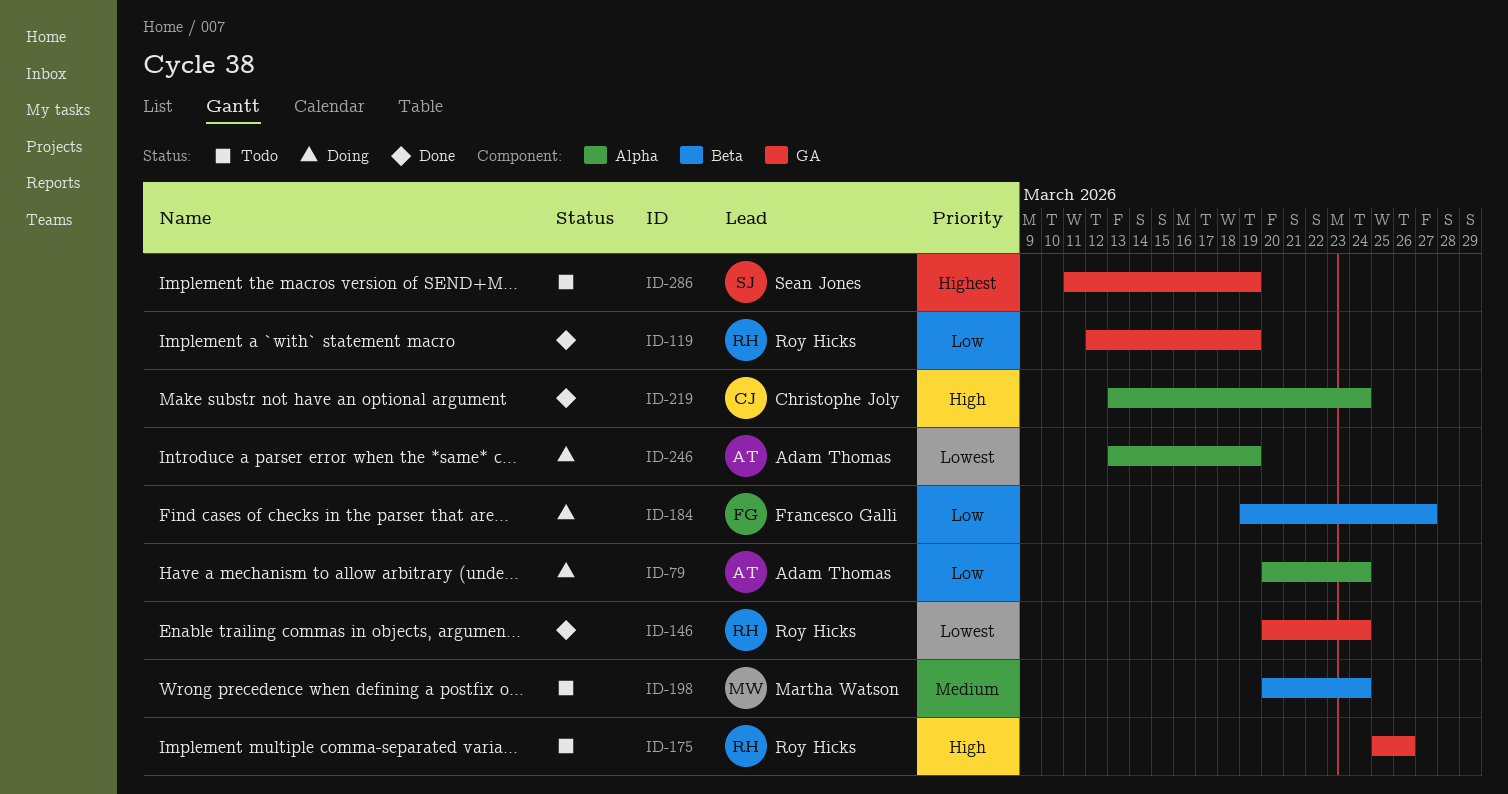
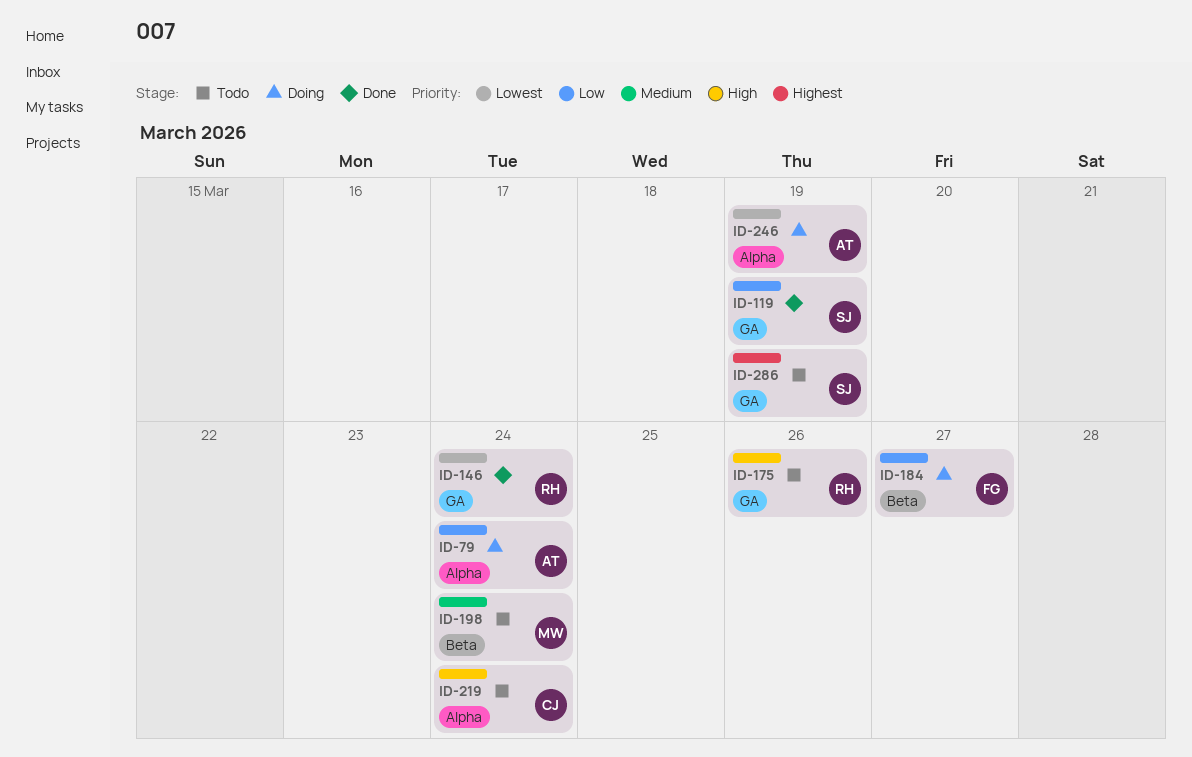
ID-119, owner: Roy Hicks -> Sean Jones
ID-219, status: Done -> Todo

